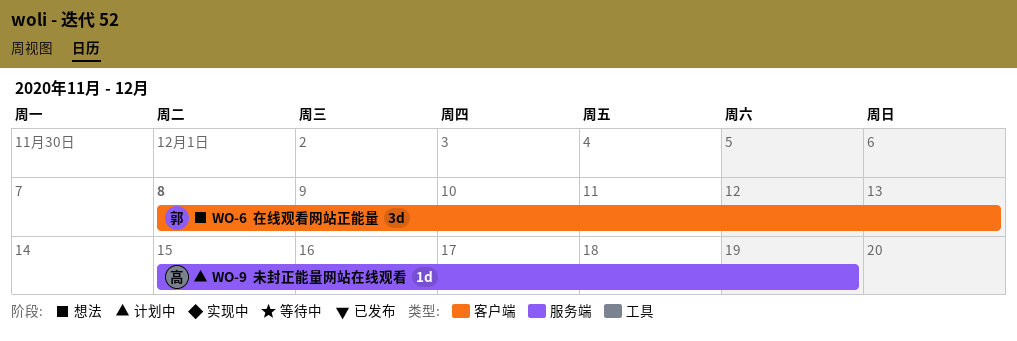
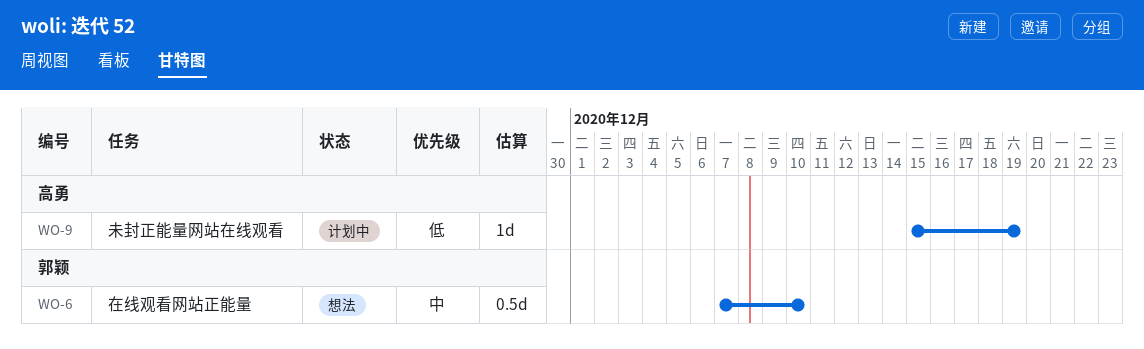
WO-6, estimate: 3d -> 0.5d
WO-6, start: Dec 8 -> Dec 7
WO-6, due: Dec 13 -> Dec 10

